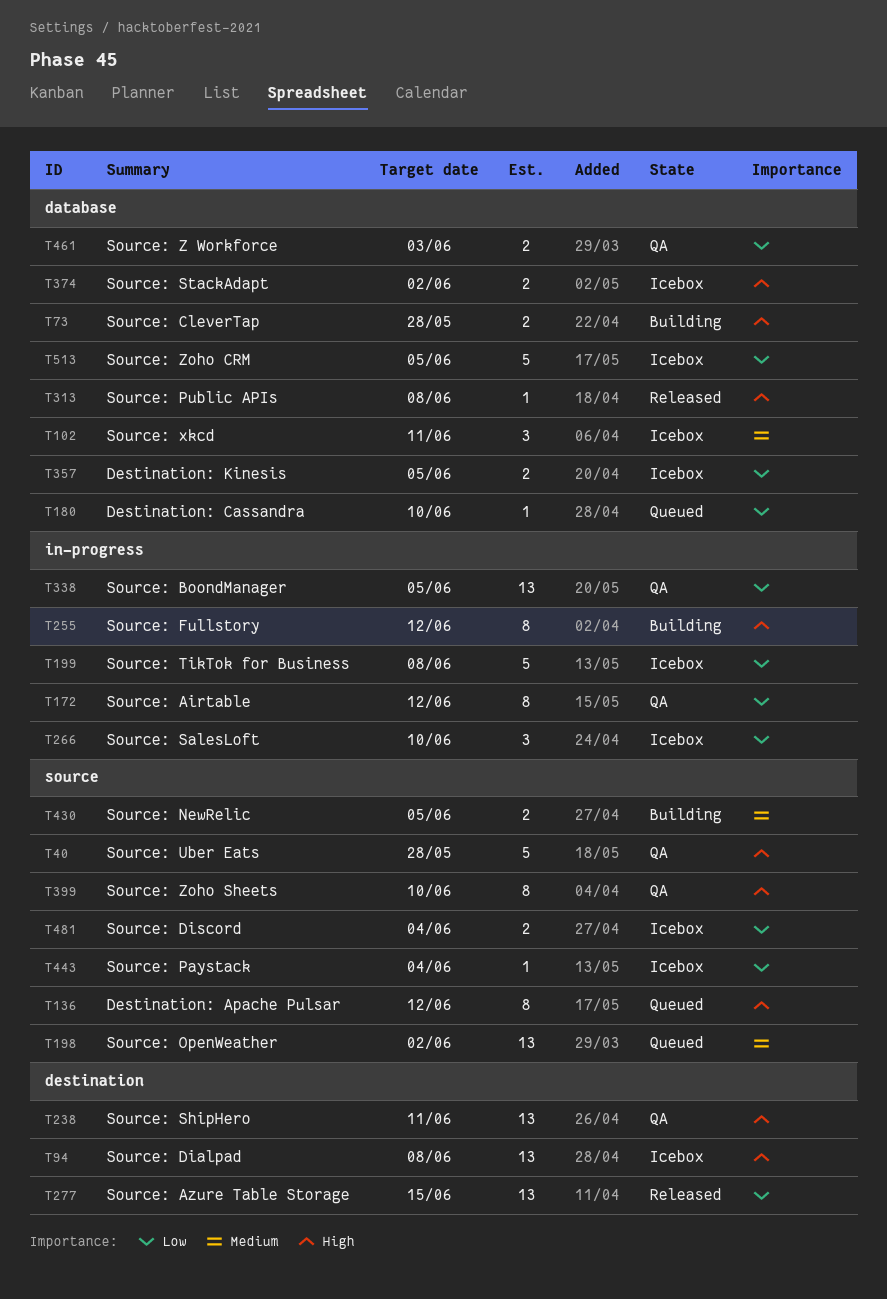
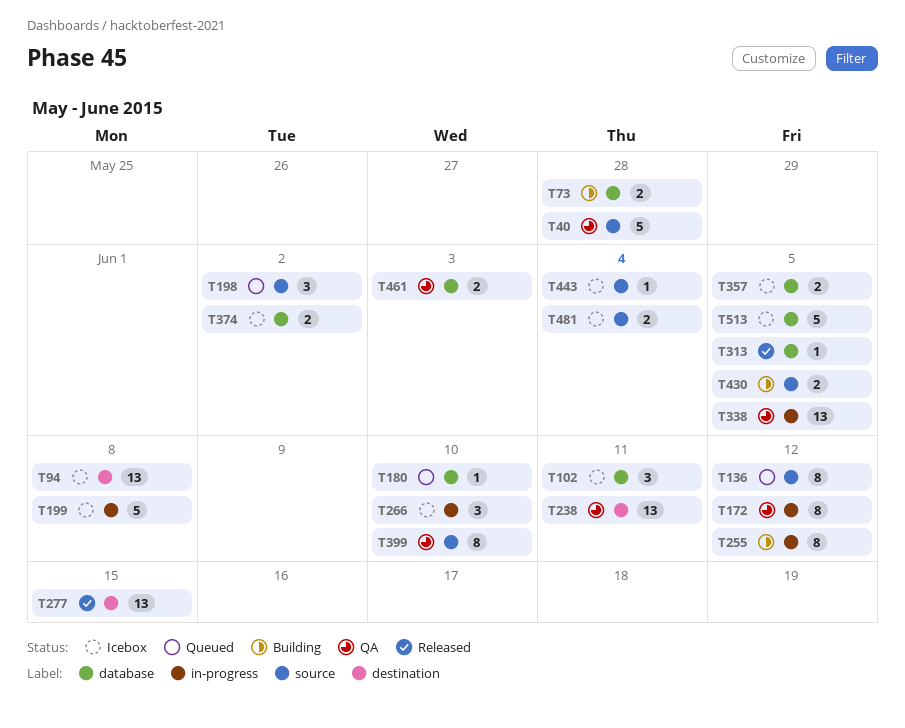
T198, estimate: 13 -> 3
T313, due: Jun 8 -> Jun 5

